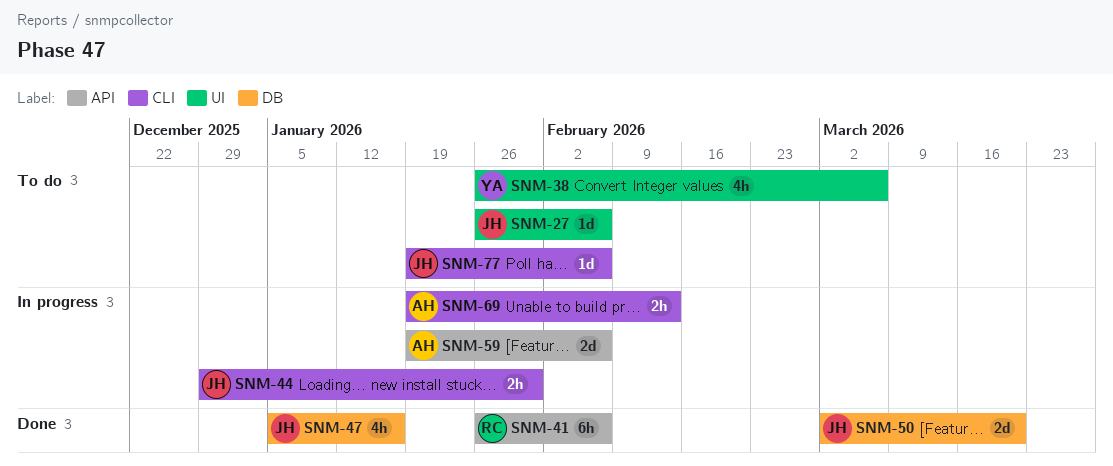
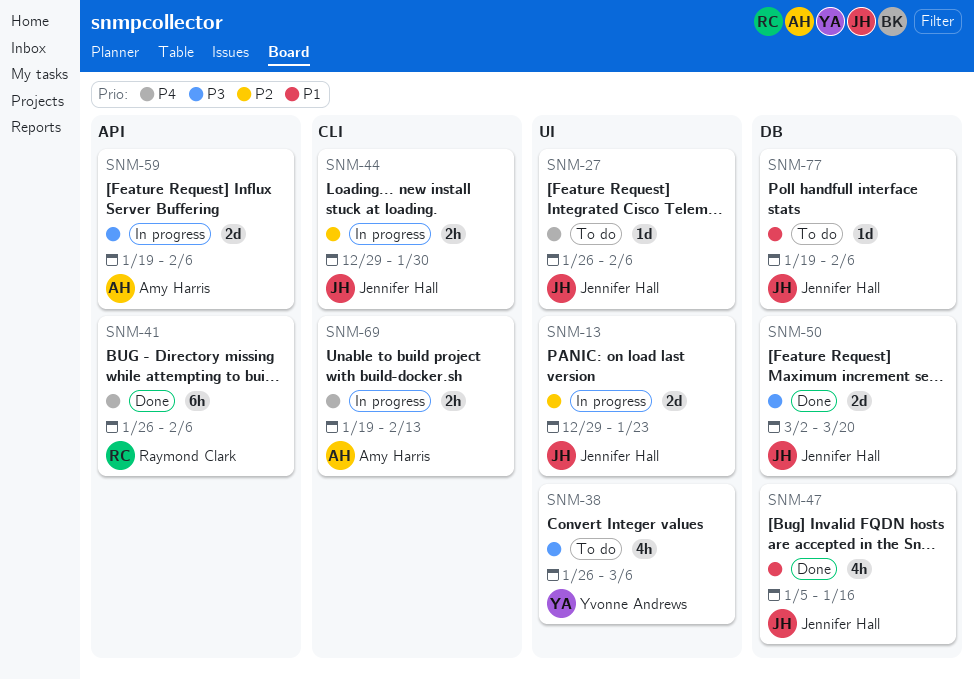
SNM-13: none -> present
SNM-77, label: CLI -> DB

